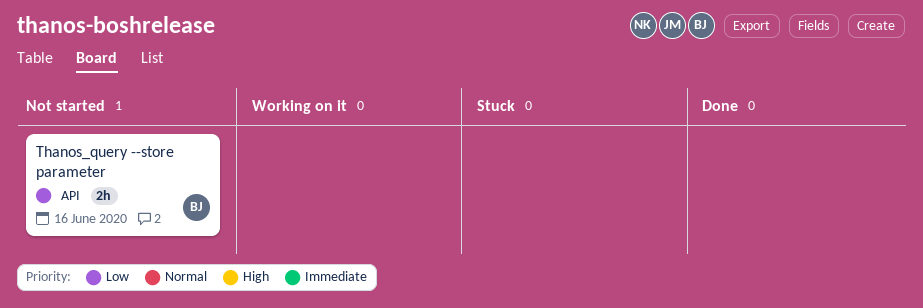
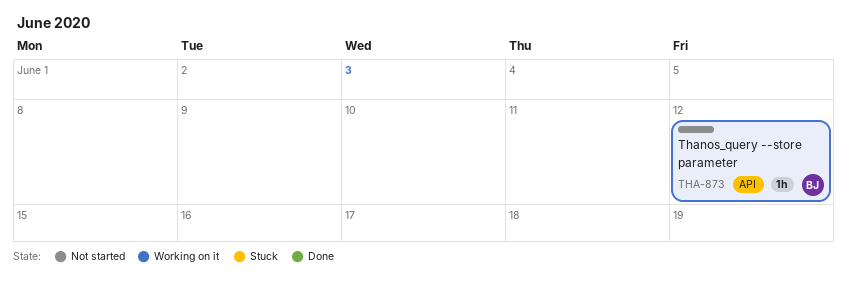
Thanos_query --store parameter, estimate: 2h -> 1h
Thanos_query --store parameter, due: Jun 16 -> Jun 12

